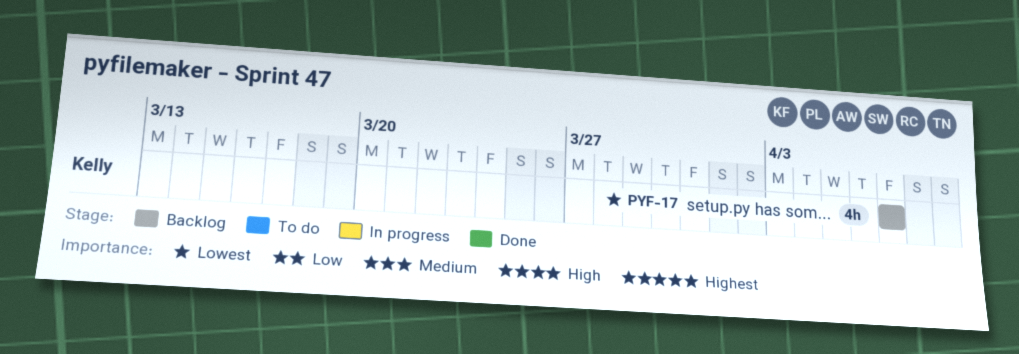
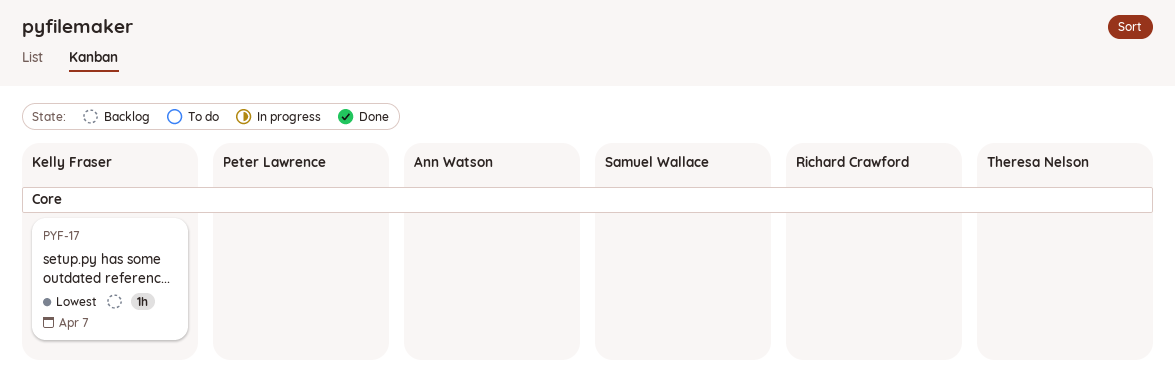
PYF-17, estimate: 4h -> 1h

